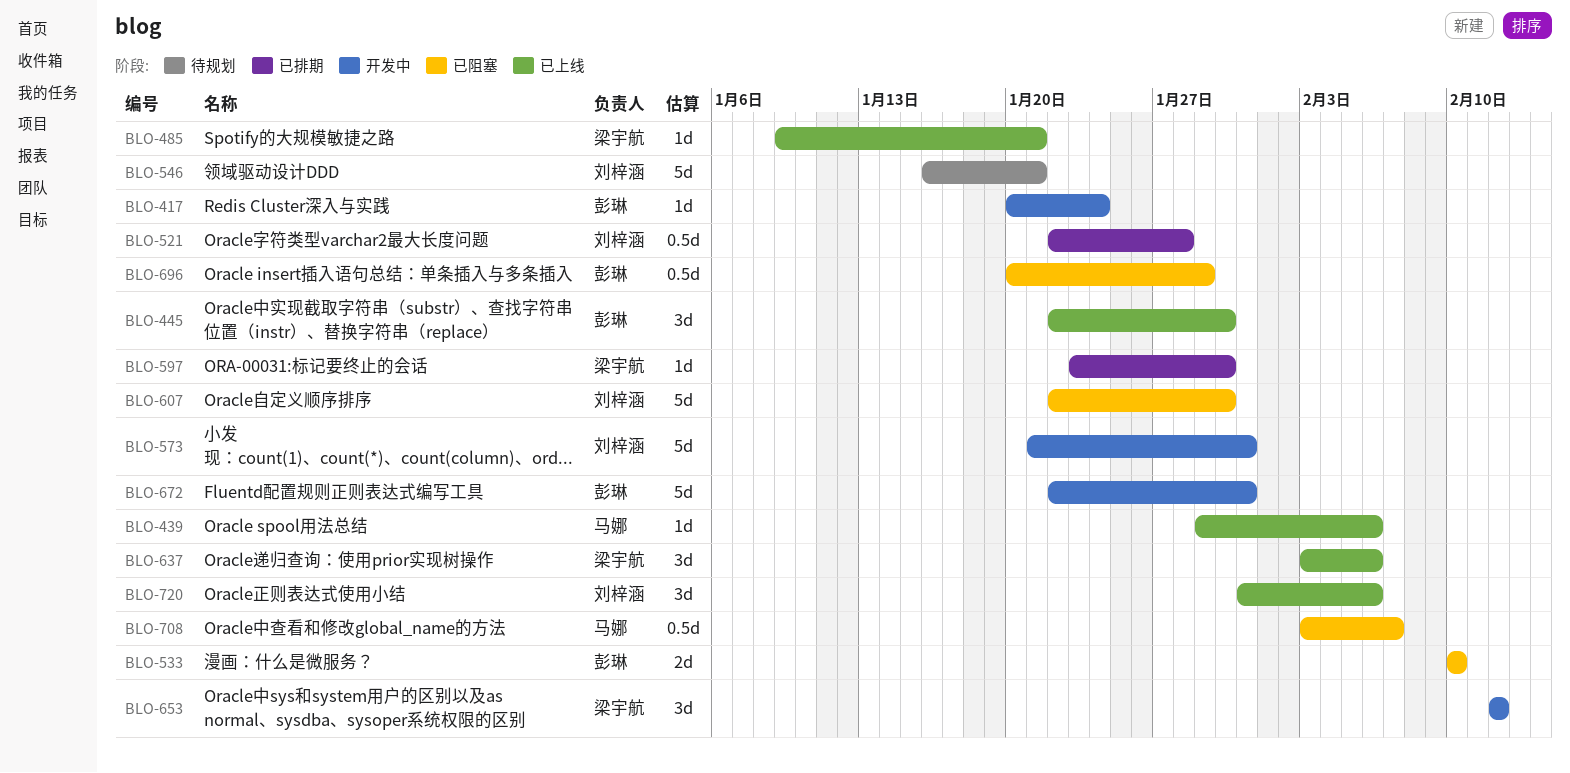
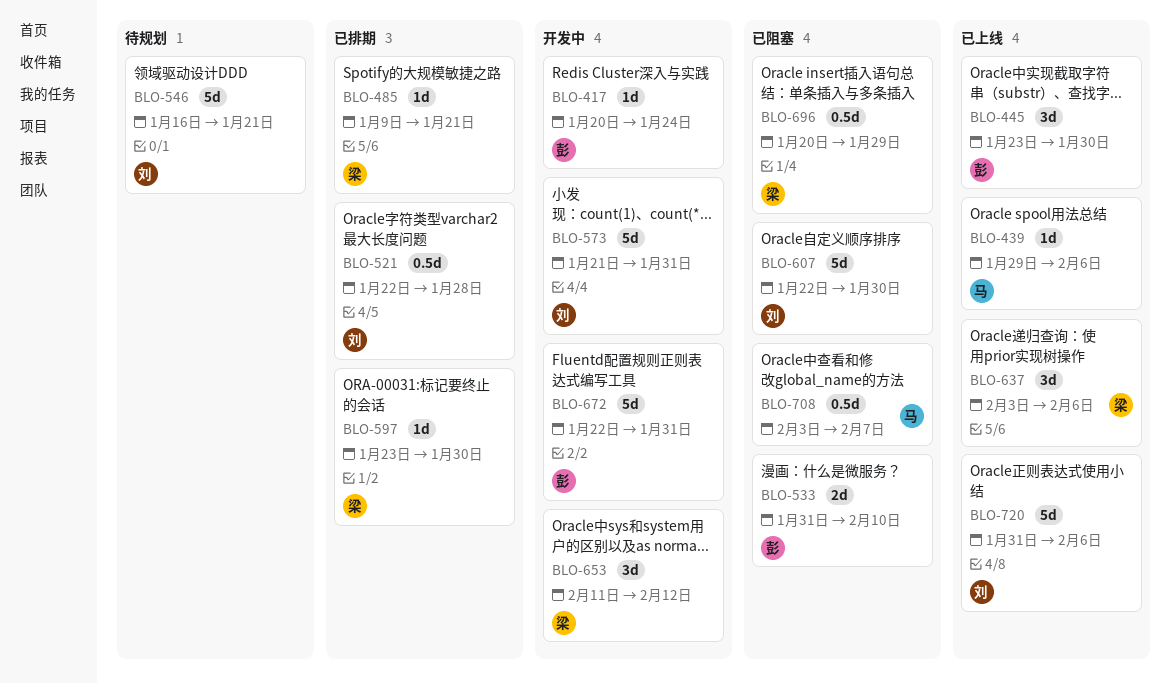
BLO-445, start: Jan 22 -> Jan 23
BLO-485, status: 已上线 -> 已排期
BLO-533, start: Feb 10 -> Jan 31
BLO-653, start: Feb 12 -> Feb 11
BLO-696, owner: 彭琳 -> 梁宇航
BLO-720, estimate: 3d -> 5d

